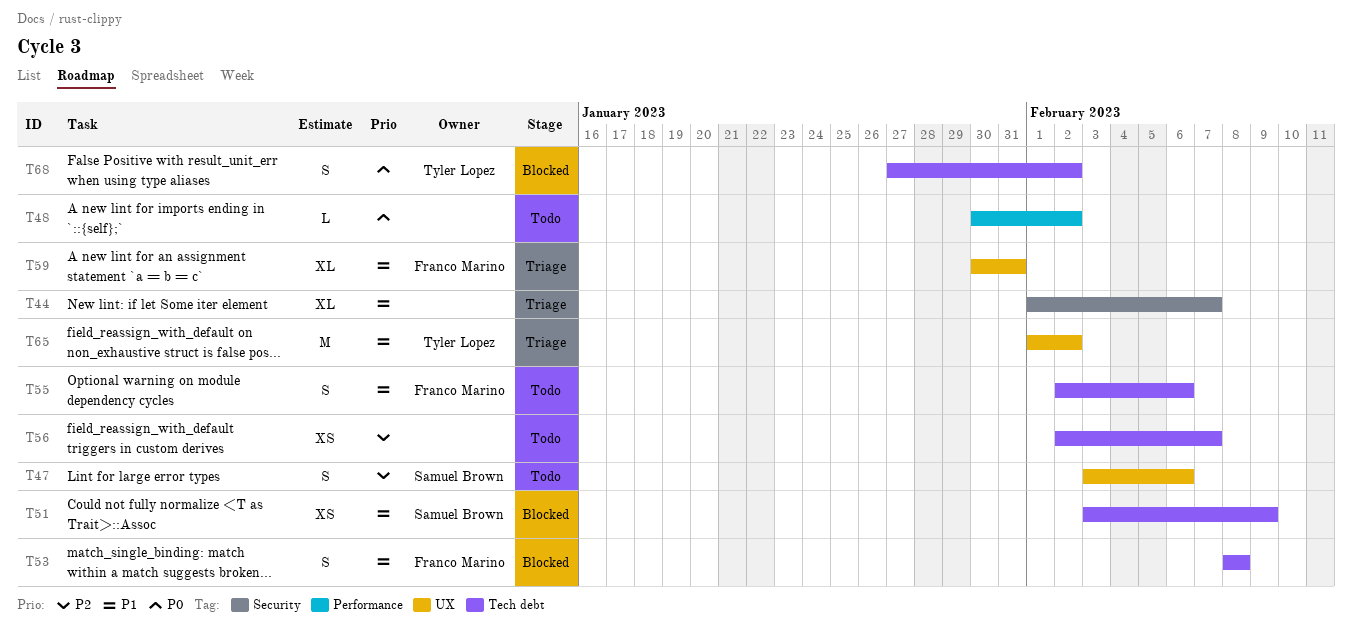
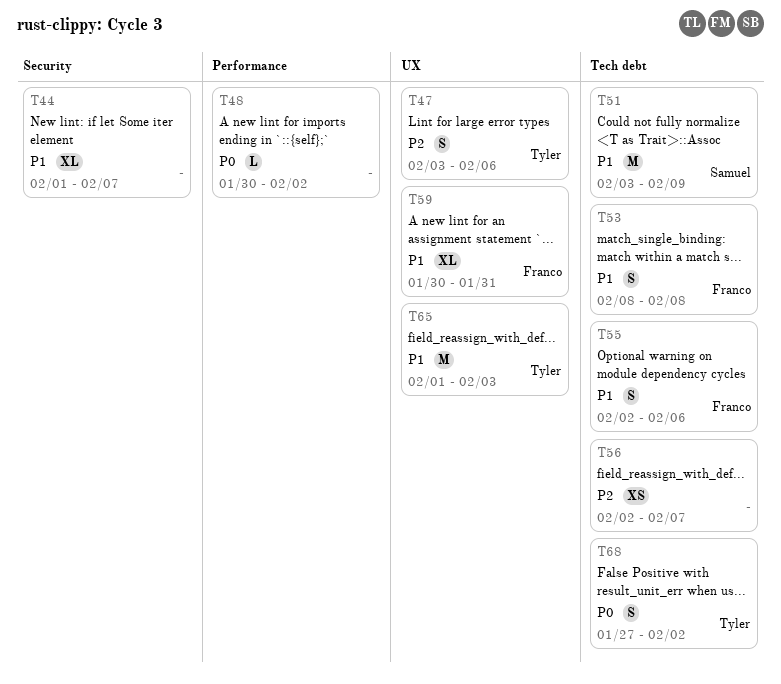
T47, owner: Samuel Brown -> Tyler Lopez
T51, estimate: XS -> M
T65, due: Feb 2 -> Feb 3

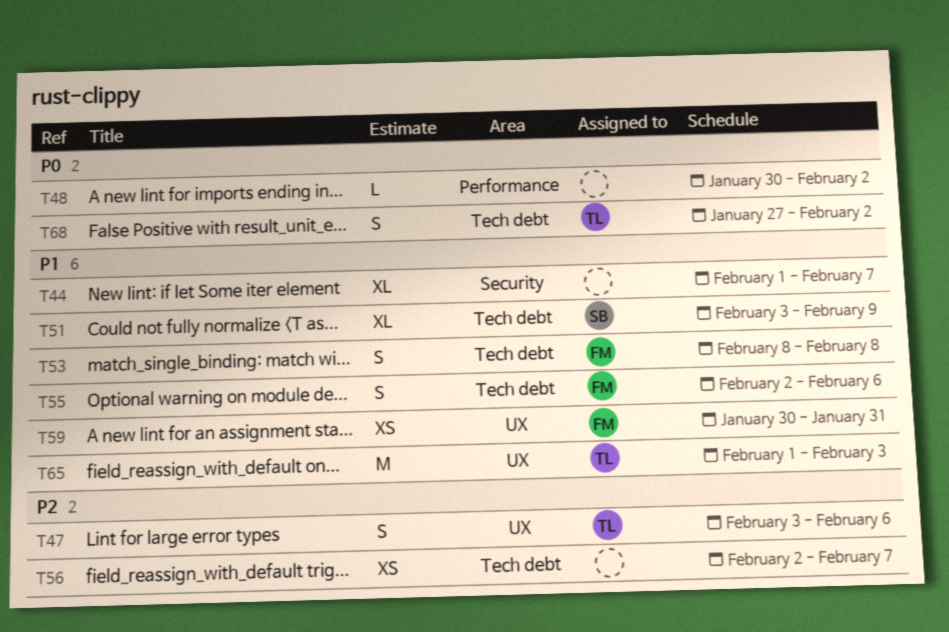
T51, estimate: M -> XL
T59, estimate: XL -> XS

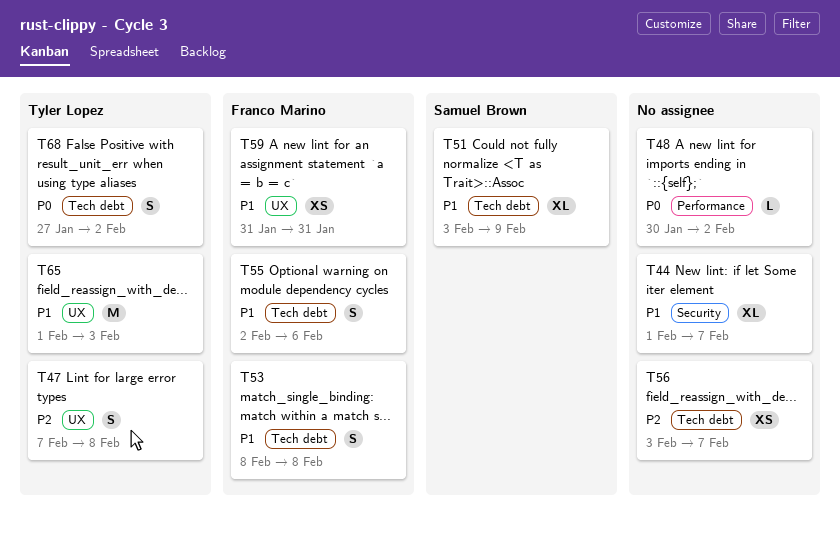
T47, start: Feb 3 -> Feb 7
T47, due: Feb 6 -> Feb 8
T56, start: Feb 2 -> Feb 3
T59, start: Jan 30 -> Jan 31

